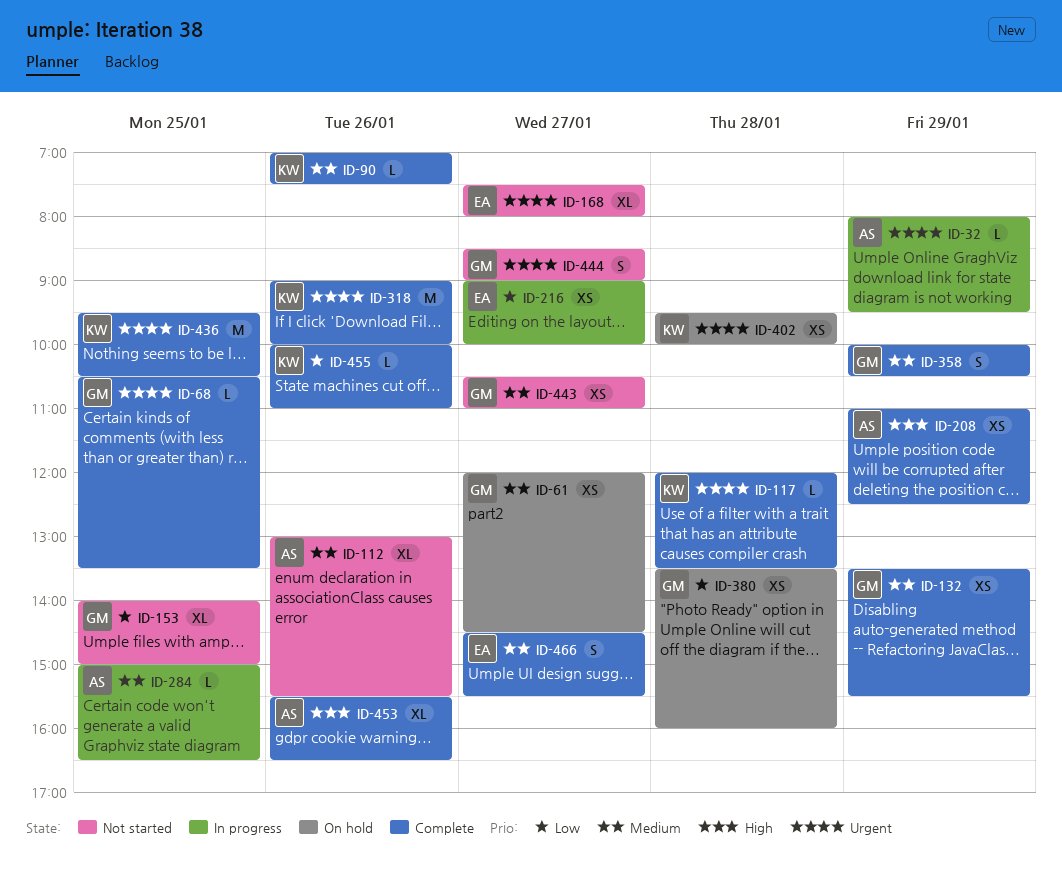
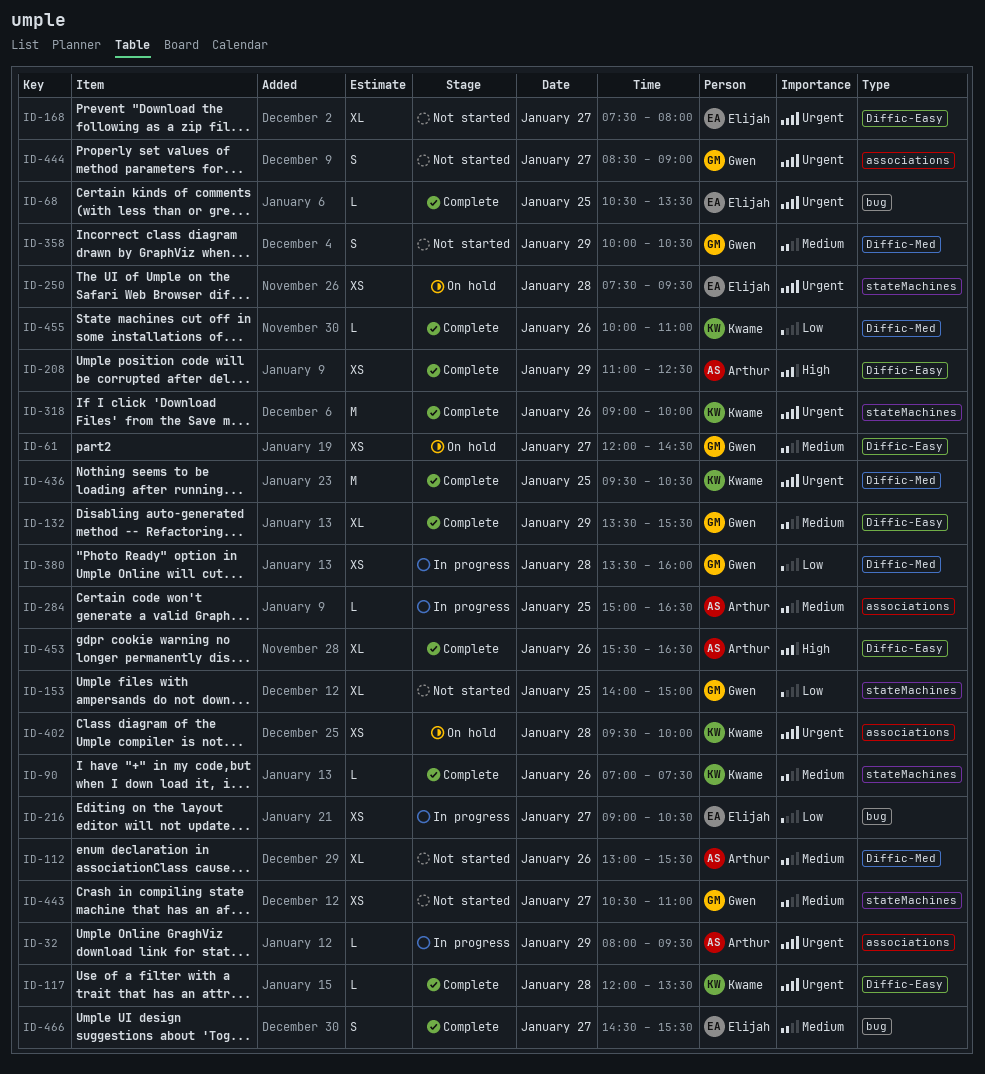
ID-68, owner: Gwen -> Elijah
ID-132, estimate: XS -> XL
ID-216, ends: 10:00 -> 10:30
ID-250: none -> present
ID-358, status: Complete -> Not started
ID-380, status: On hold -> In progress

